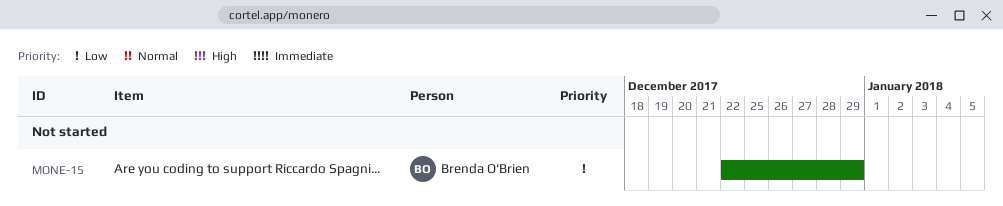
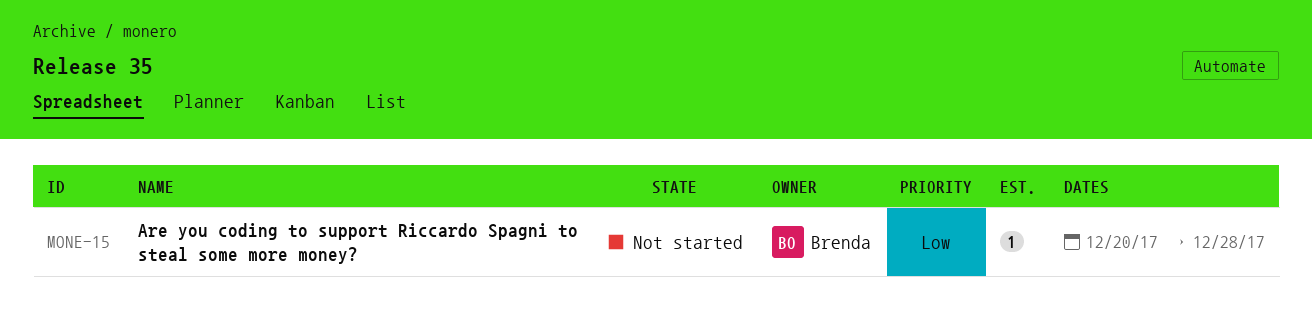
MONE-15, start: Dec 22 -> Dec 20
MONE-15, due: Dec 29 -> Dec 28

